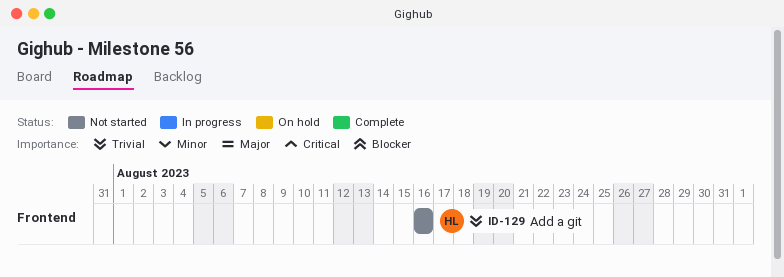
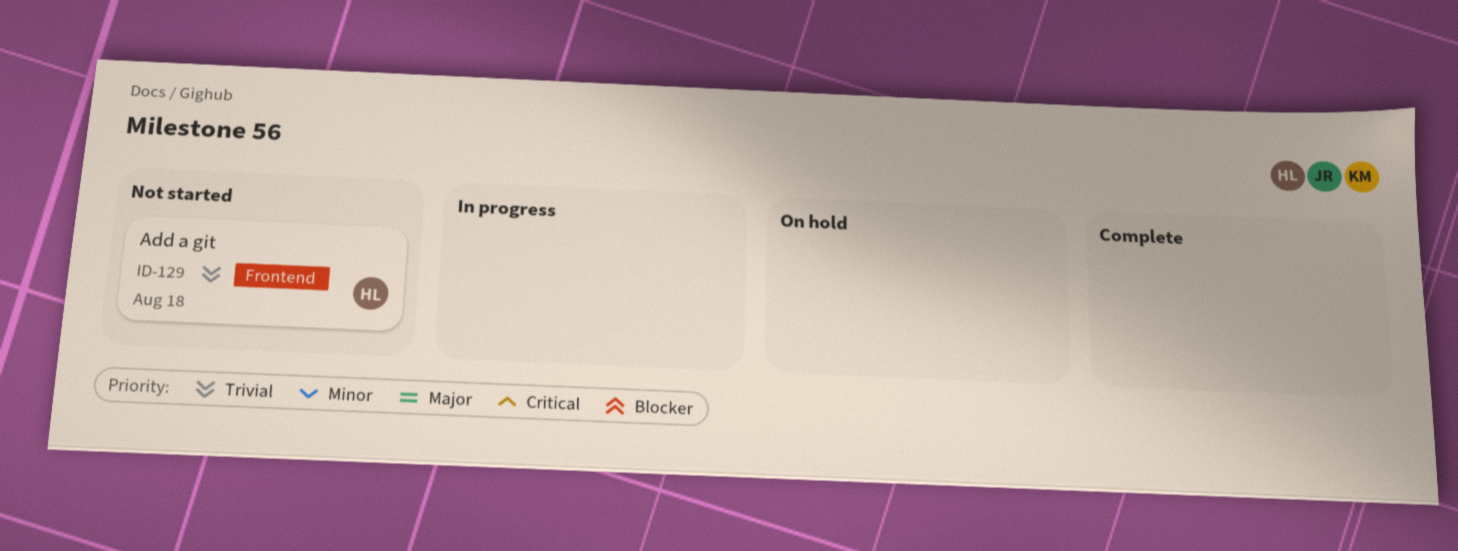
ID-129, due: Aug 16 -> Aug 18

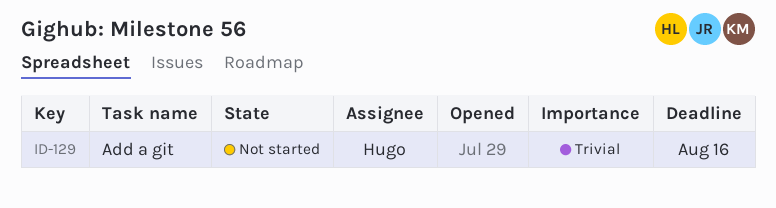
ID-129, due: Aug 18 -> Aug 16

